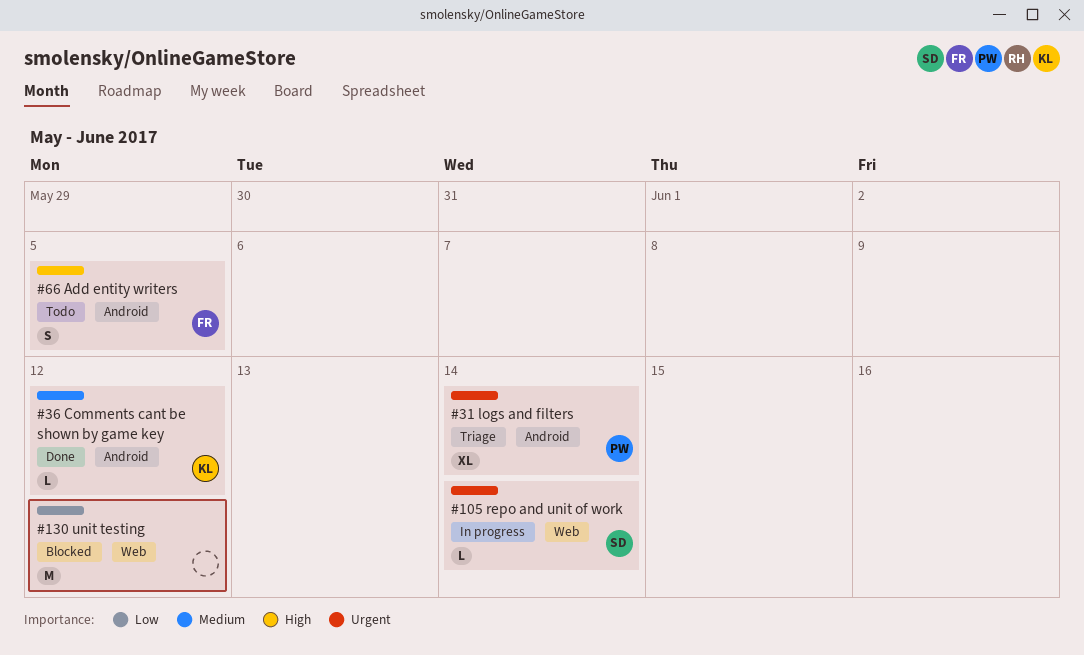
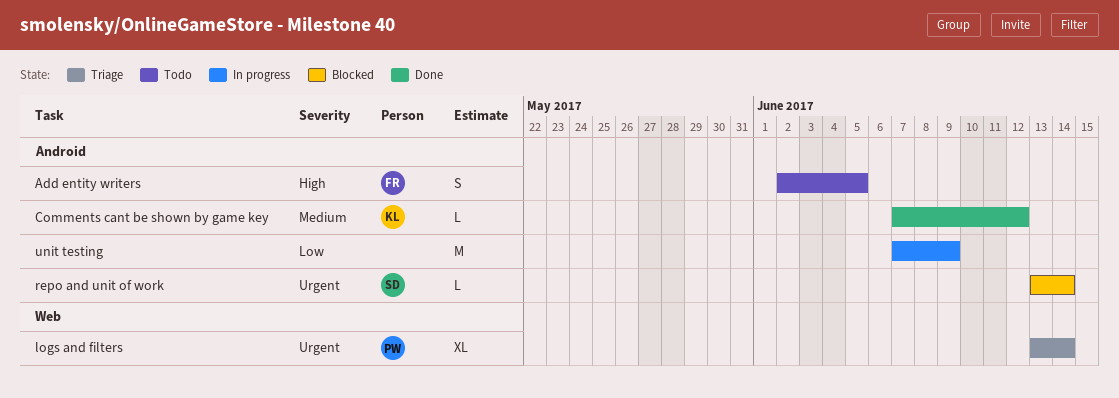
logs and filters, label: Android -> Web
repo and unit of work, status: In progress -> Blocked
repo and unit of work, label: Web -> Android
unit testing, status: Blocked -> In progress
unit testing, label: Web -> Android
unit testing, due: Jun 12 -> Jun 9

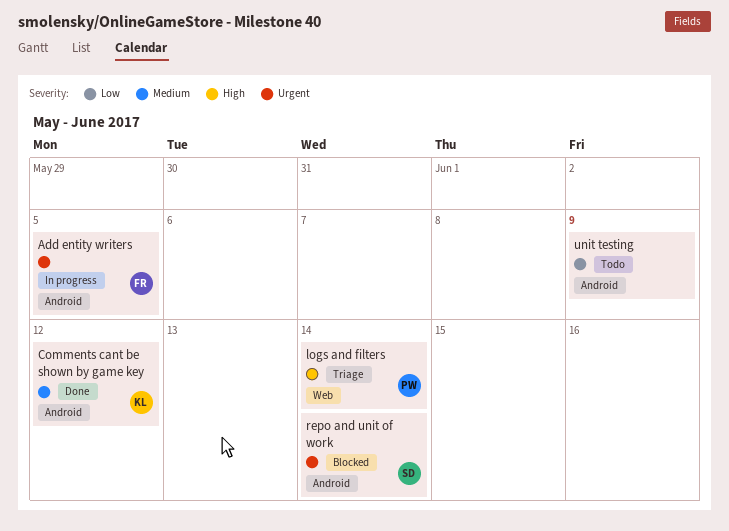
Add entity writers, status: Todo -> In progress
Add entity writers, priority: High -> Urgent
logs and filters, priority: Urgent -> High
unit testing, status: In progress -> Todo

